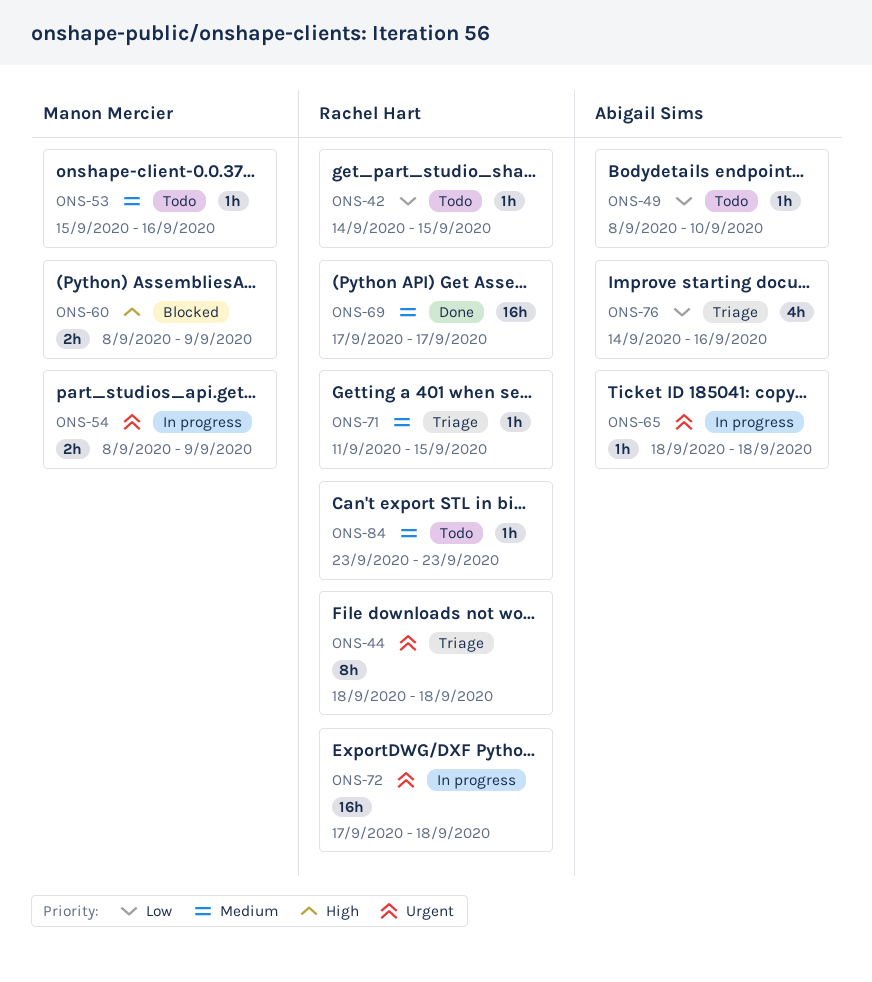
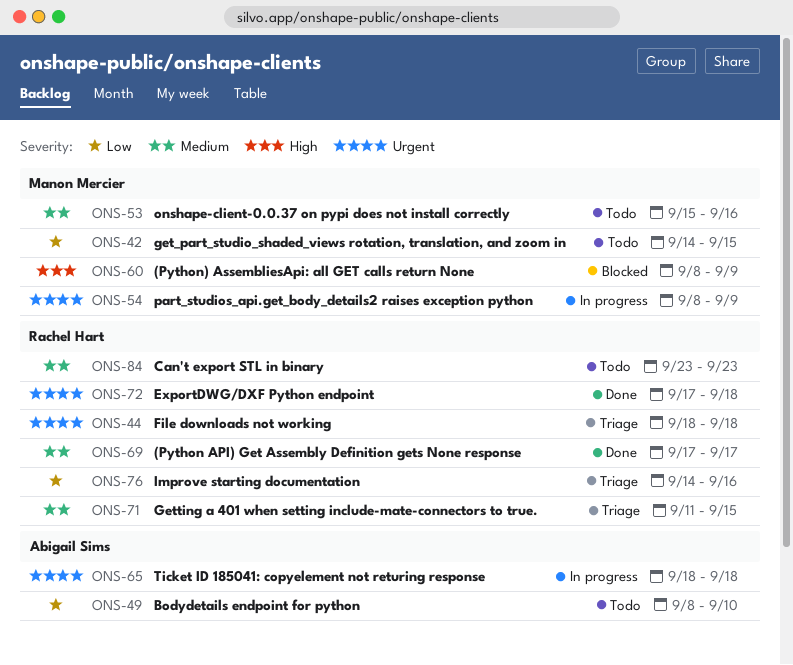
ONS-42, owner: Rachel Hart -> Manon Mercier
ONS-72, status: In progress -> Done
ONS-76, owner: Abigail Sims -> Rachel Hart

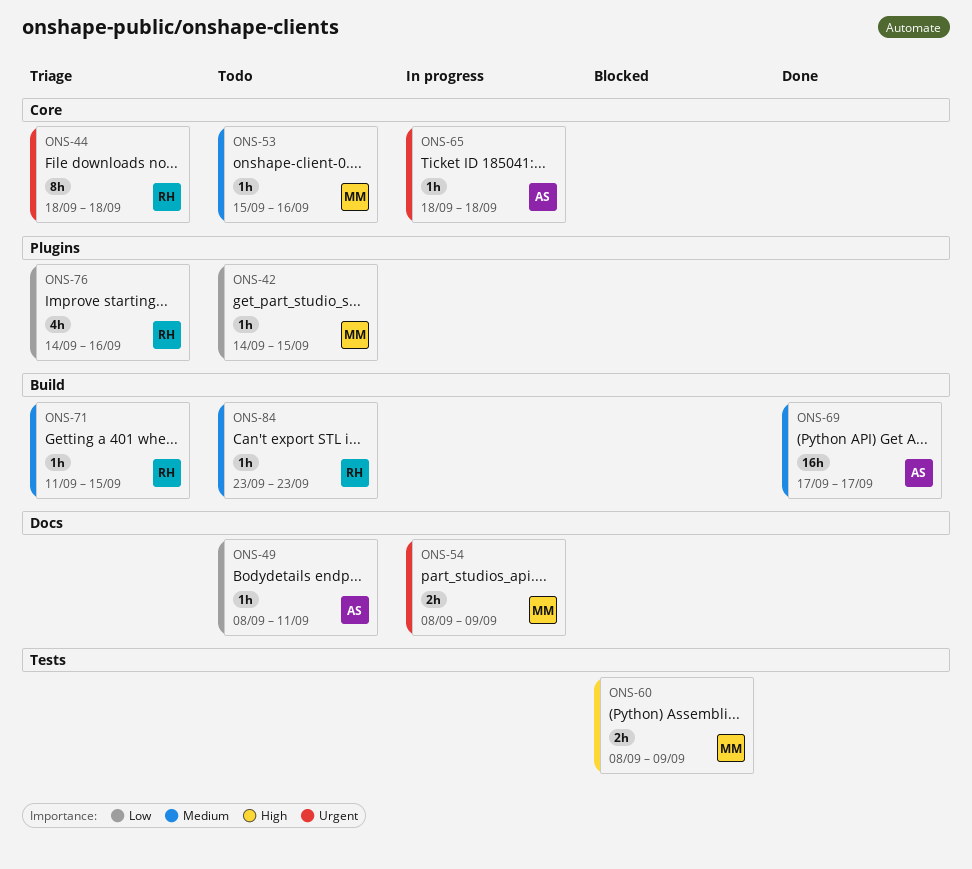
ONS-49, due: Sep 10 -> Sep 11
ONS-69, owner: Rachel Hart -> Abigail Sims
ONS-72: present -> none

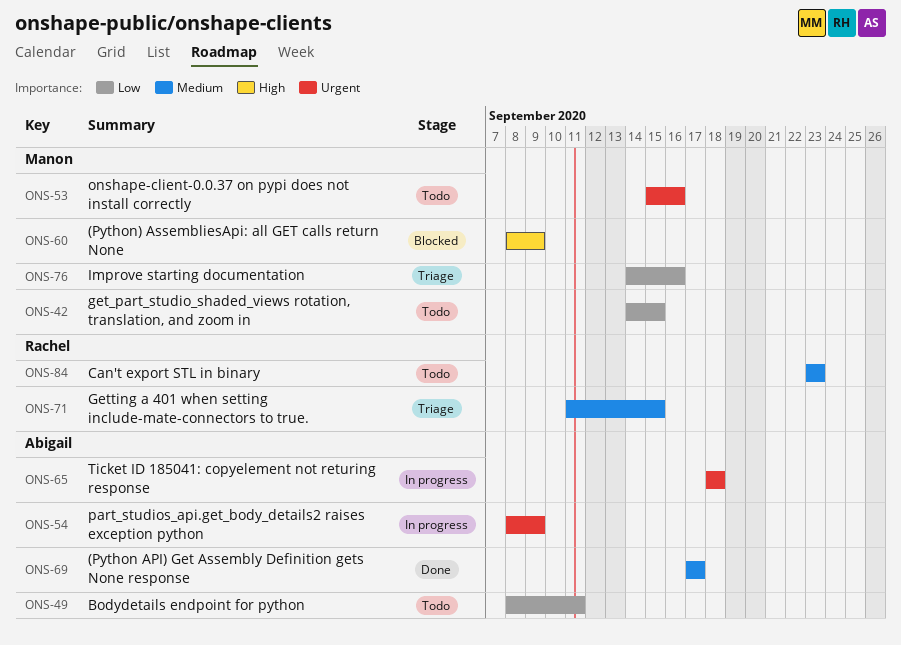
ONS-44: present -> none
ONS-53, priority: Medium -> Urgent
ONS-54, owner: Manon -> Abigail
ONS-76, owner: Rachel -> Manon

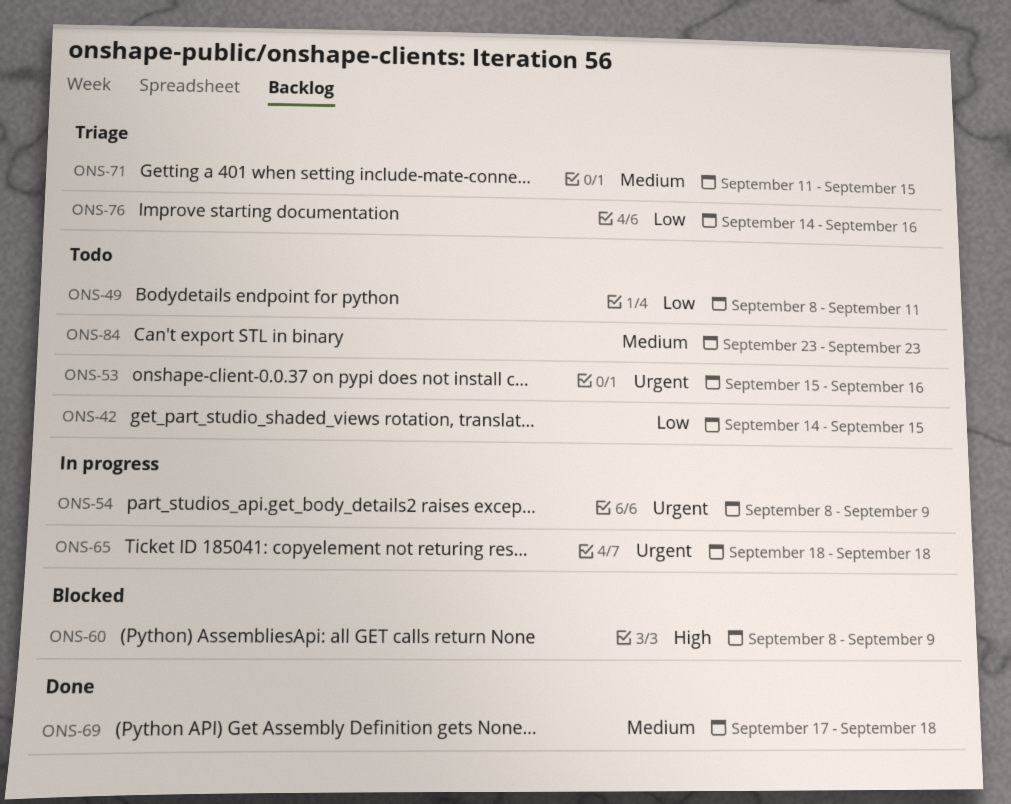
ONS-69, due: Sep 17 -> Sep 18

